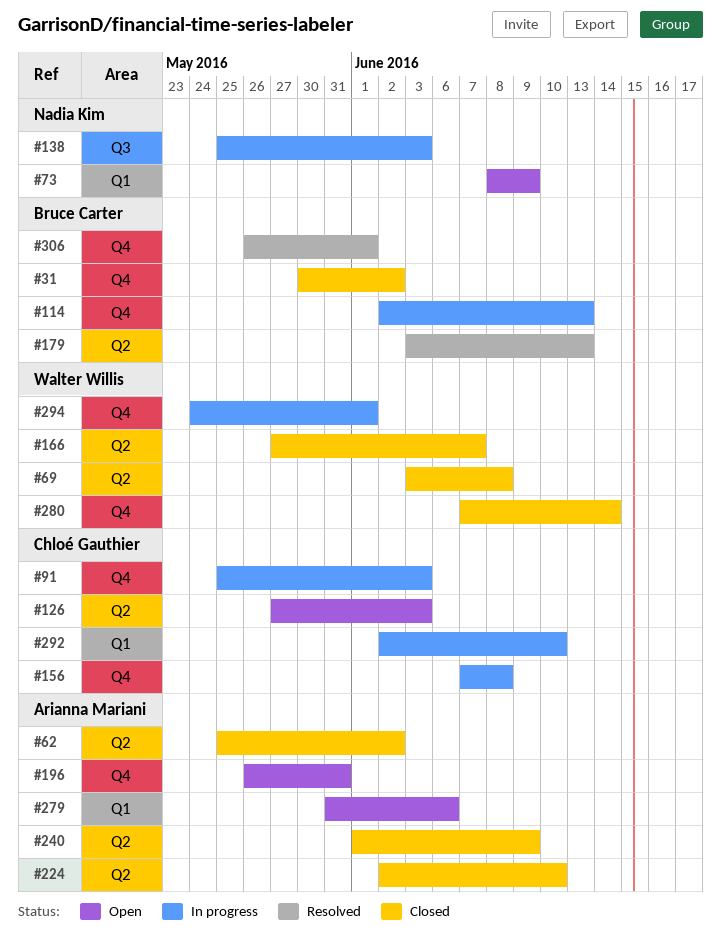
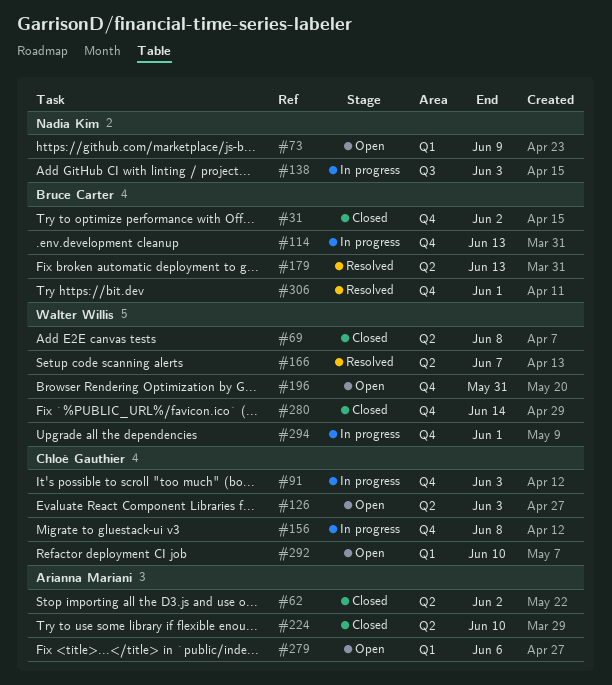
#166, status: Closed -> Resolved
#196, owner: Arianna Mariani -> Walter Willis
#240: present -> none
#292, status: In progress -> Open

